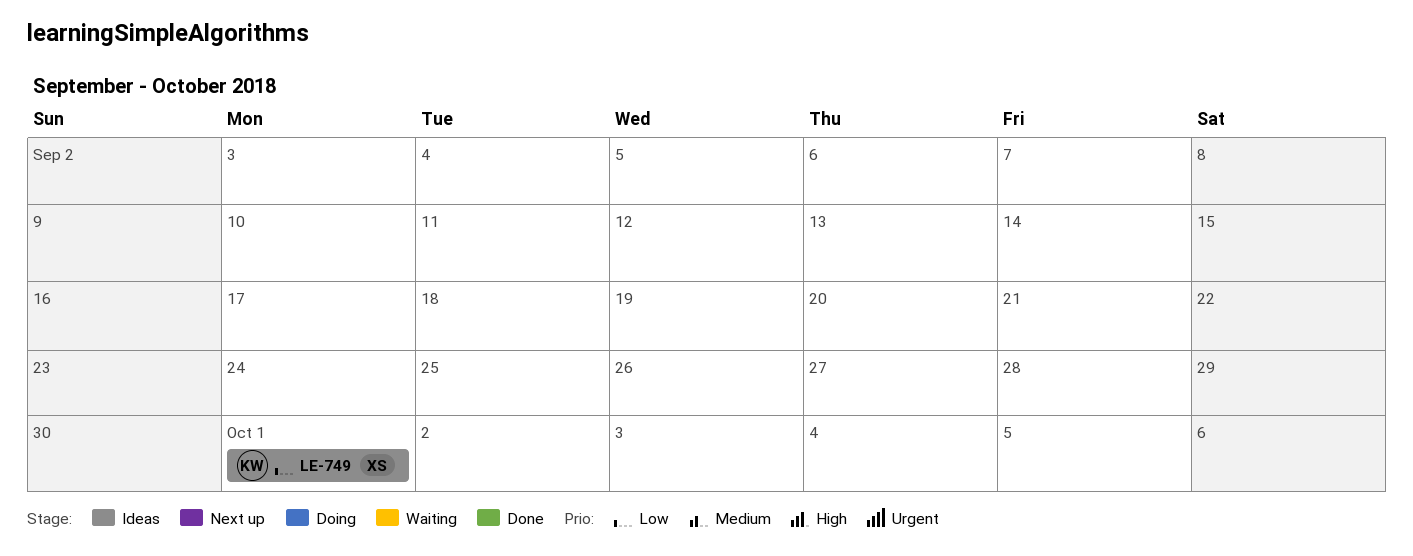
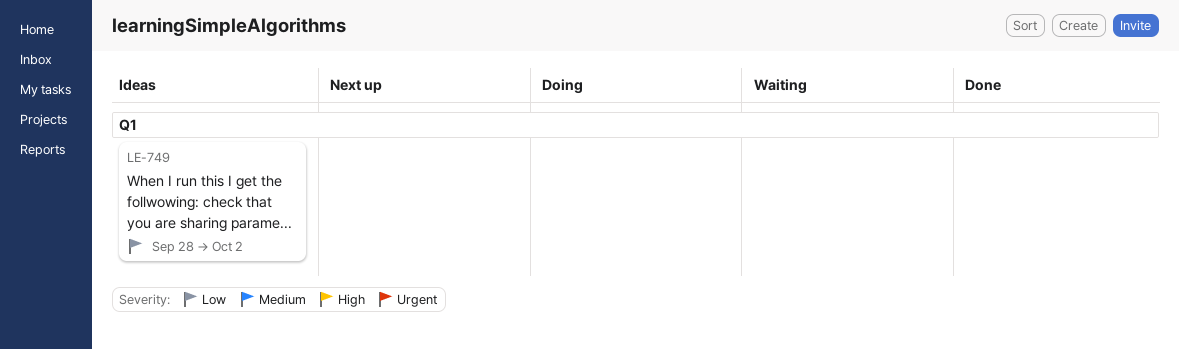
LE-749, start: Oct 1 -> Sep 28
LE-749, due: Oct 1 -> Oct 2

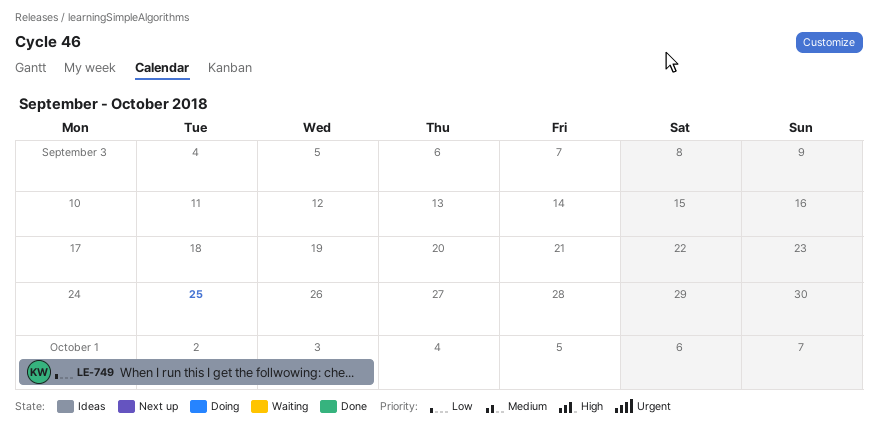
LE-749, start: Sep 28 -> Oct 1
LE-749, due: Oct 2 -> Oct 3

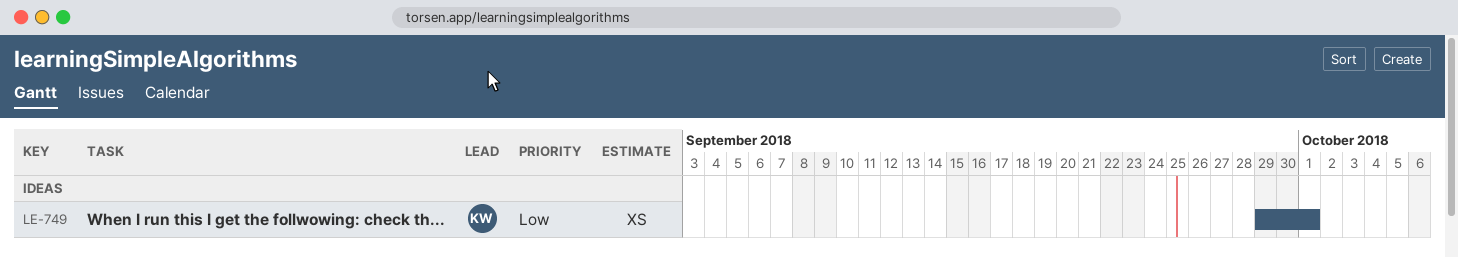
LE-749, start: Oct 1 -> Sep 29
LE-749, due: Oct 3 -> Oct 1

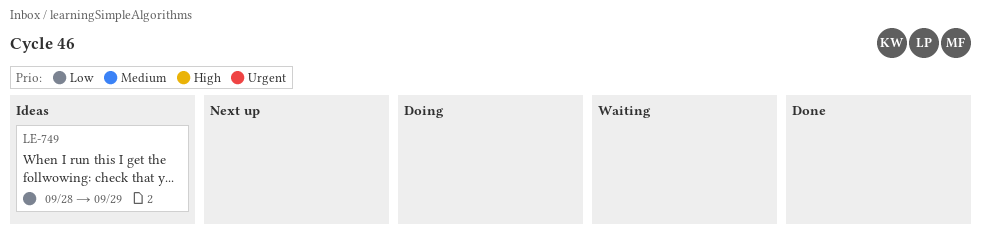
LE-749, start: Sep 29 -> Sep 28
LE-749, due: Oct 1 -> Sep 29

